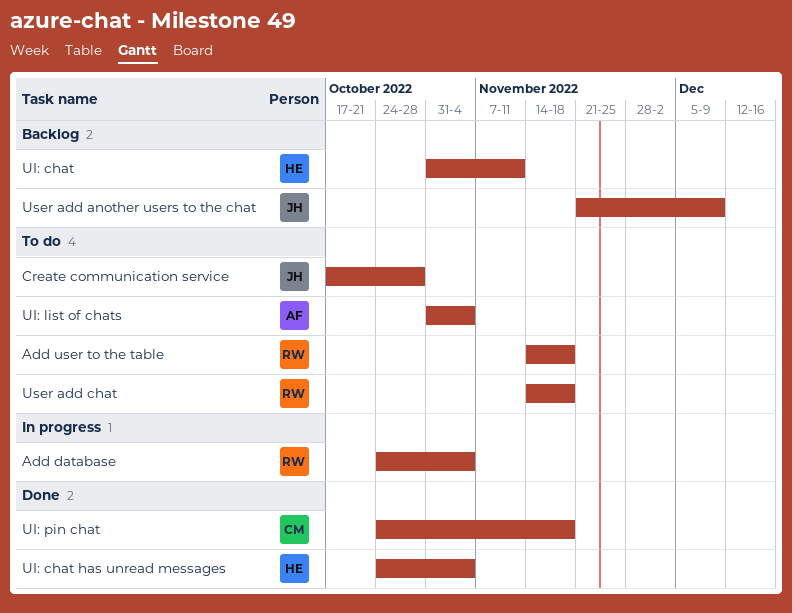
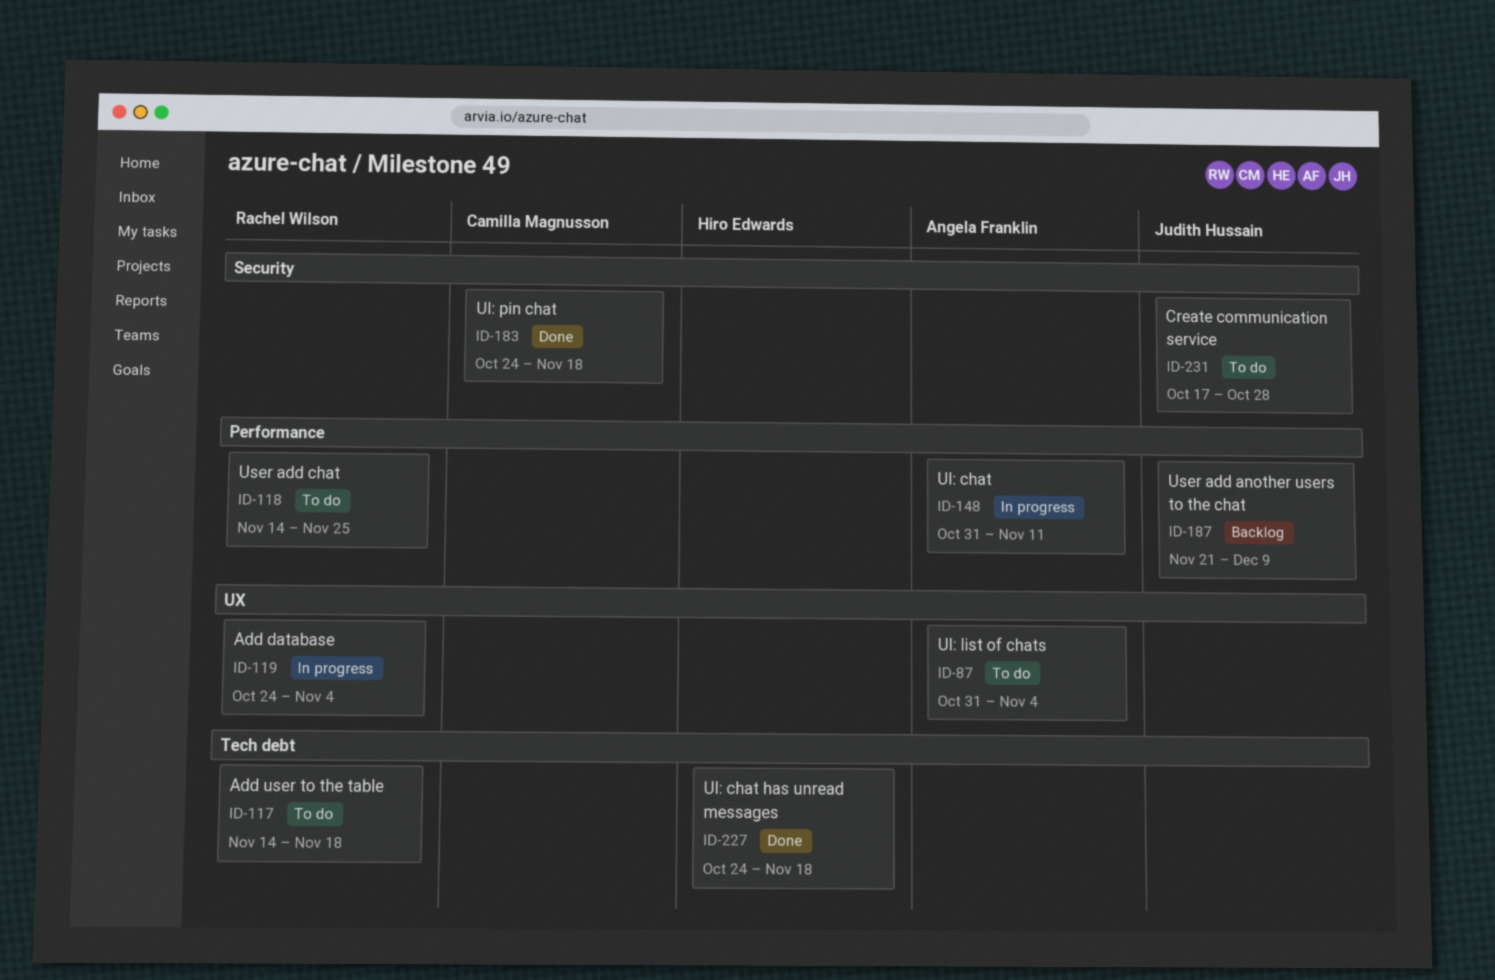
UI: chat, status: Backlog -> In progress
UI: chat, owner: Hiro Edwards -> Angela Franklin
UI: chat has unread messages, due: Nov 4 -> Nov 18
User add chat, due: Nov 18 -> Nov 25

